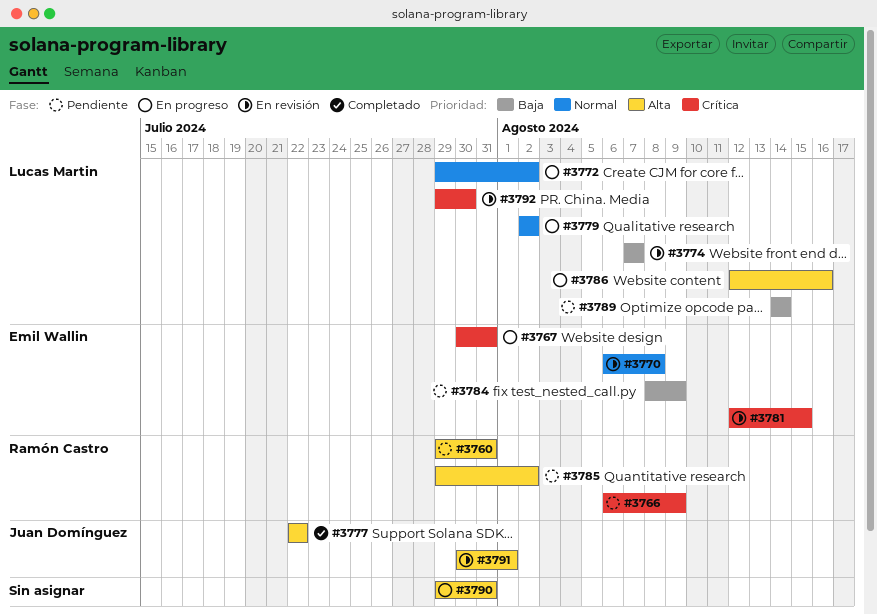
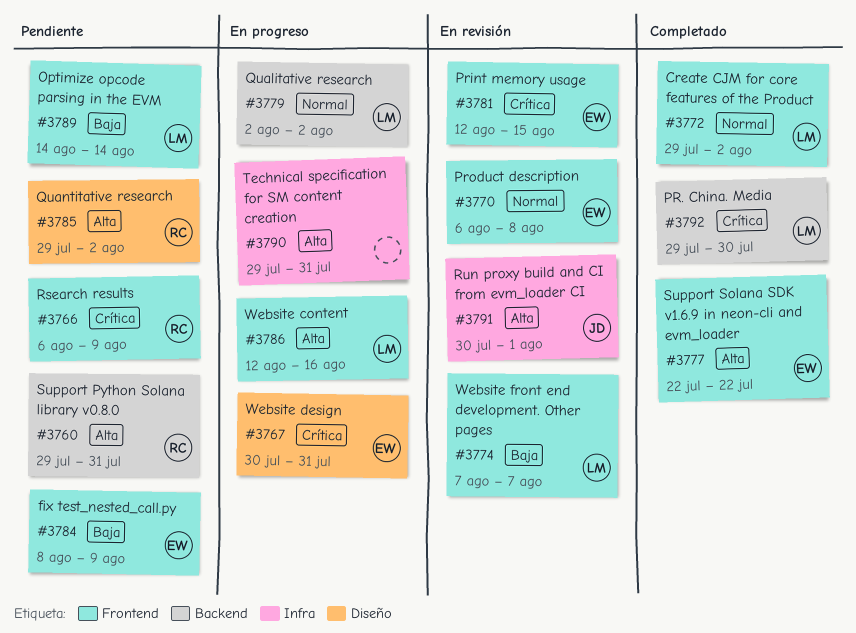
#3772, status: En progreso -> Completado
#3777, owner: Juan Domínguez -> Emil Wallin
#3792, status: En revisión -> Completado

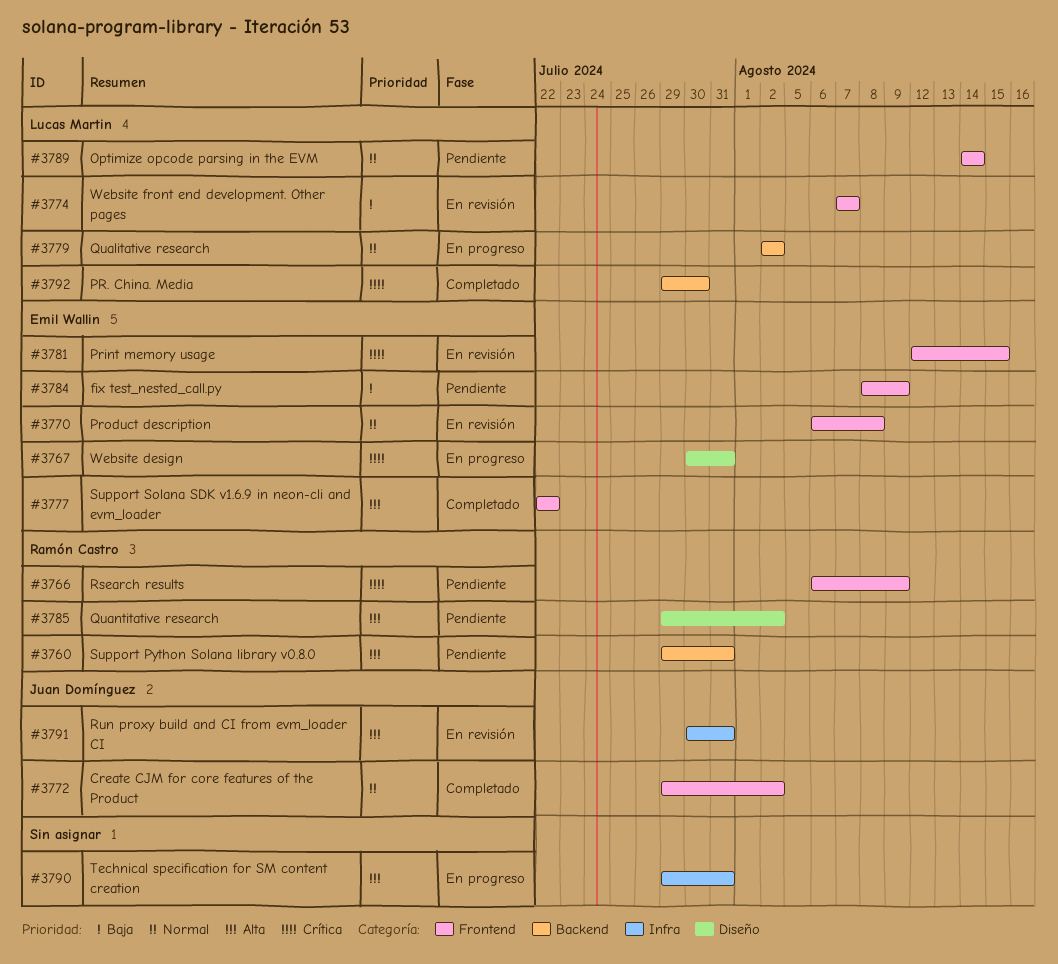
#3772, owner: Lucas Martin -> Juan Domínguez
#3786: present -> none
#3789, priority: Baja -> Normal
#3791, due: Aug 1 -> Jul 31

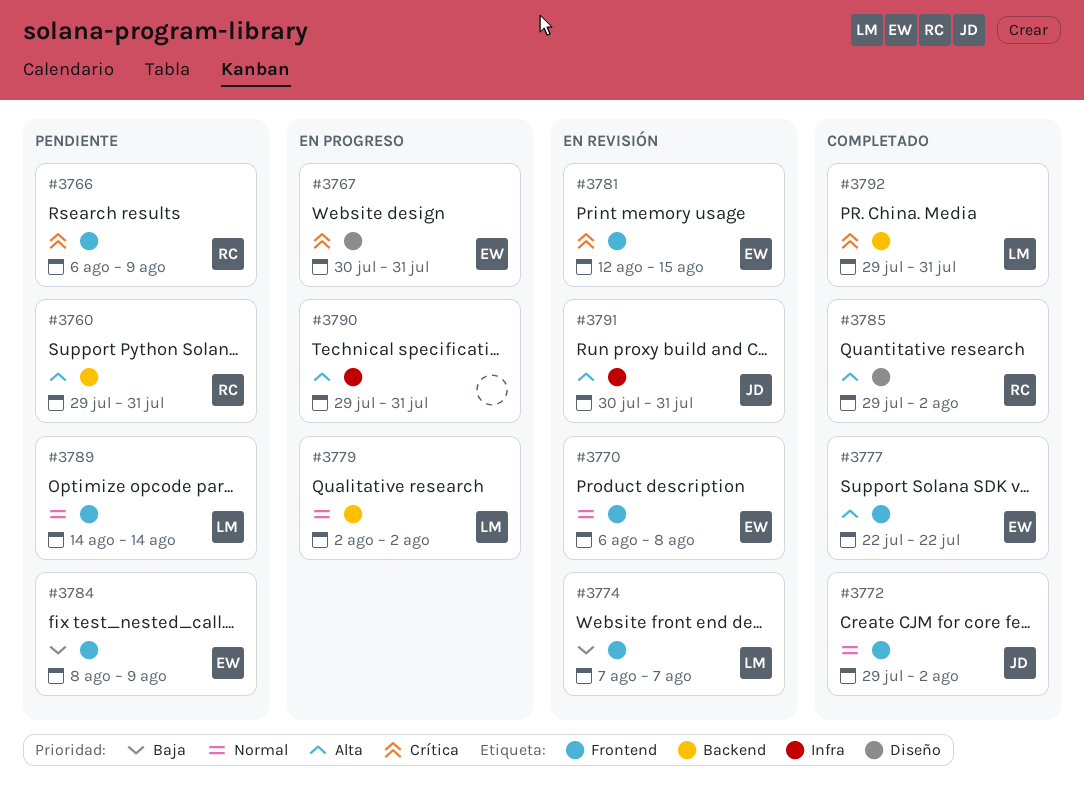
#3785, status: Pendiente -> Completado
#3792, due: Jul 30 -> Jul 31

